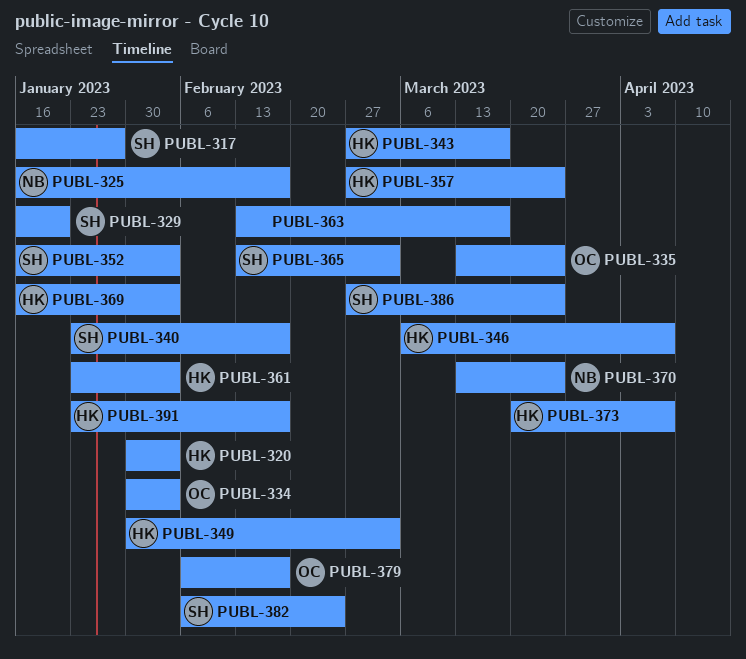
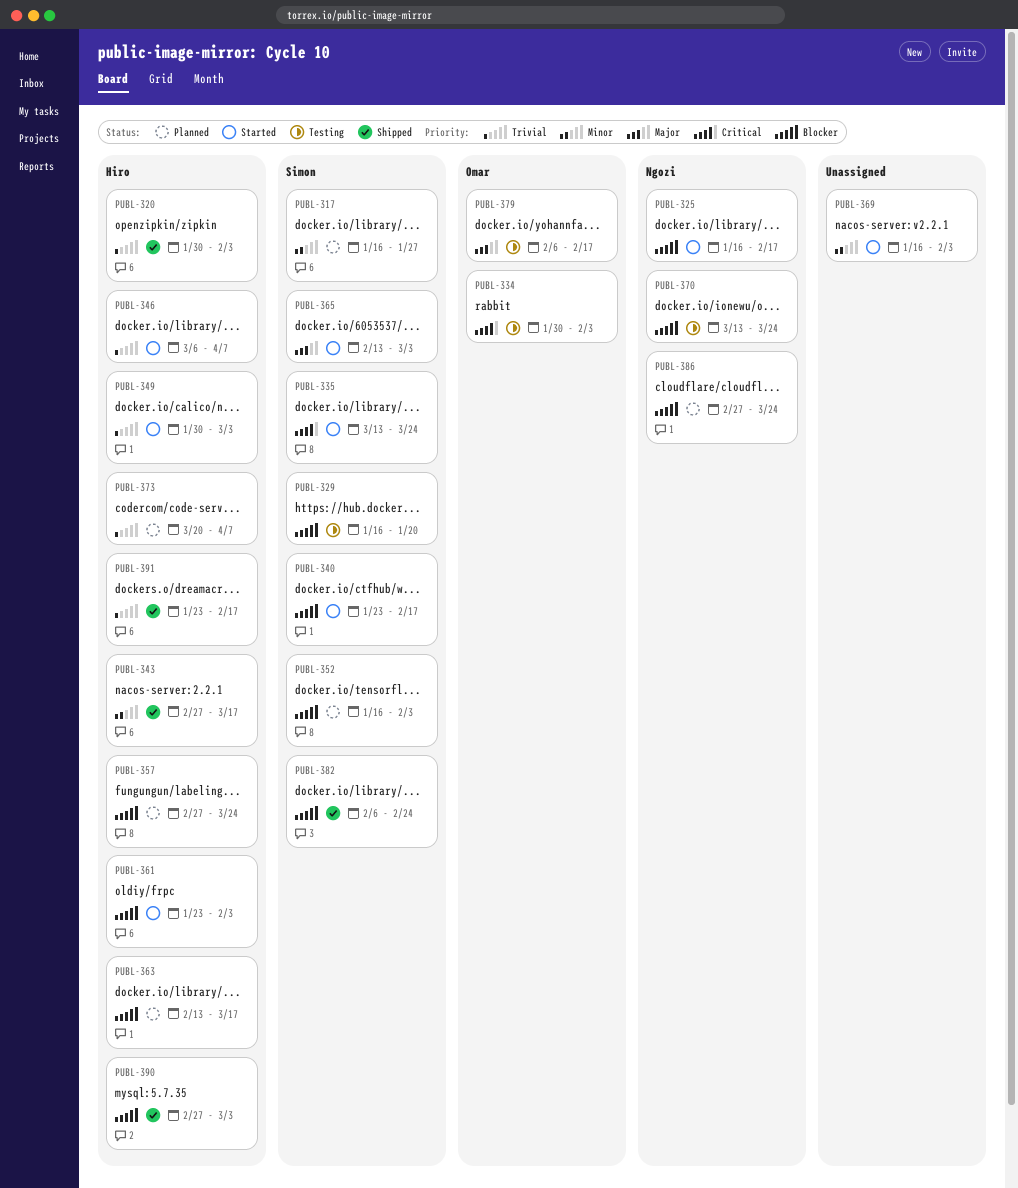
PUBL-335, owner: Omar -> Simon
PUBL-363, owner: none -> Hiro
PUBL-369, owner: Hiro -> none
PUBL-386, owner: Simon -> Ngozi
PUBL-390: none -> present

